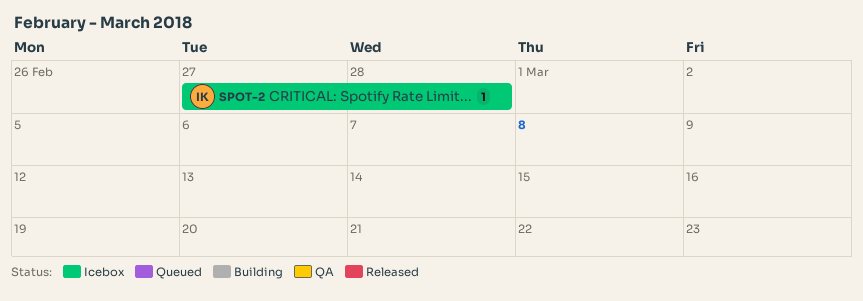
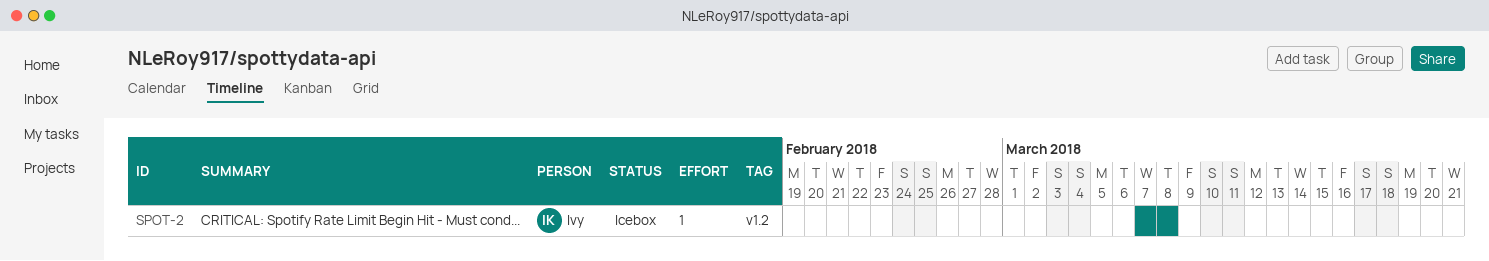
SPOT-2, start: Feb 27 -> Mar 7
SPOT-2, due: Feb 28 -> Mar 8

